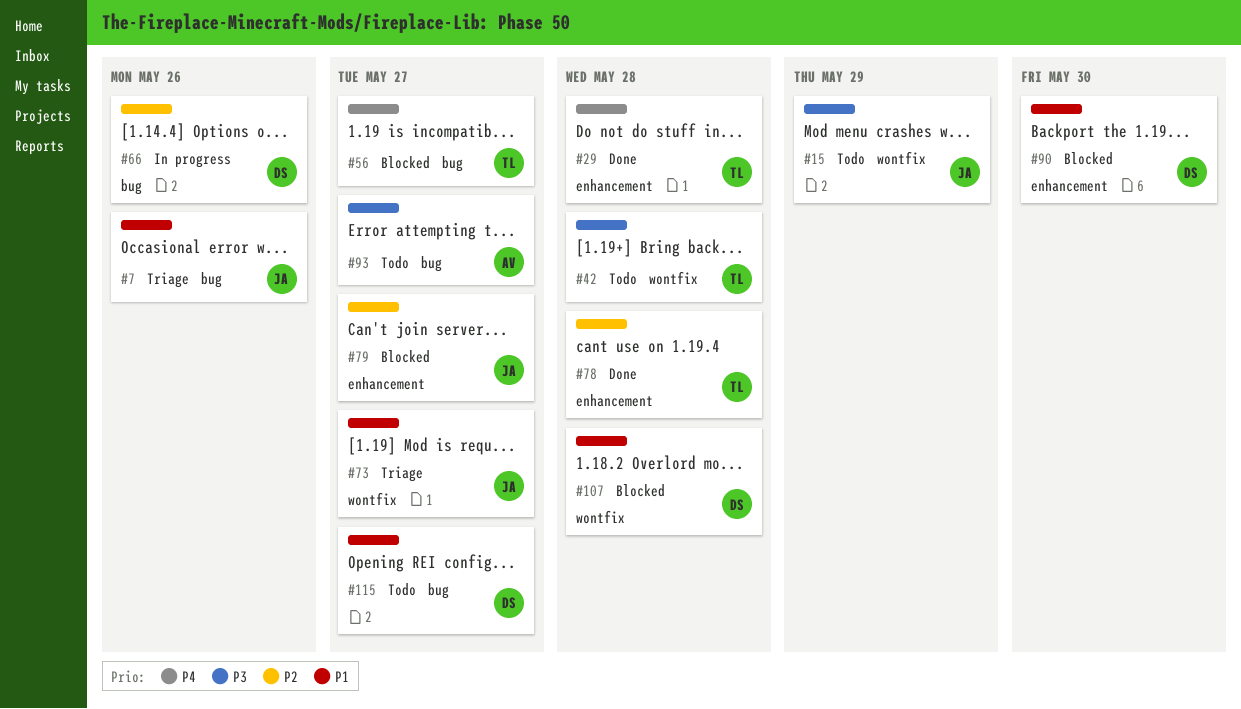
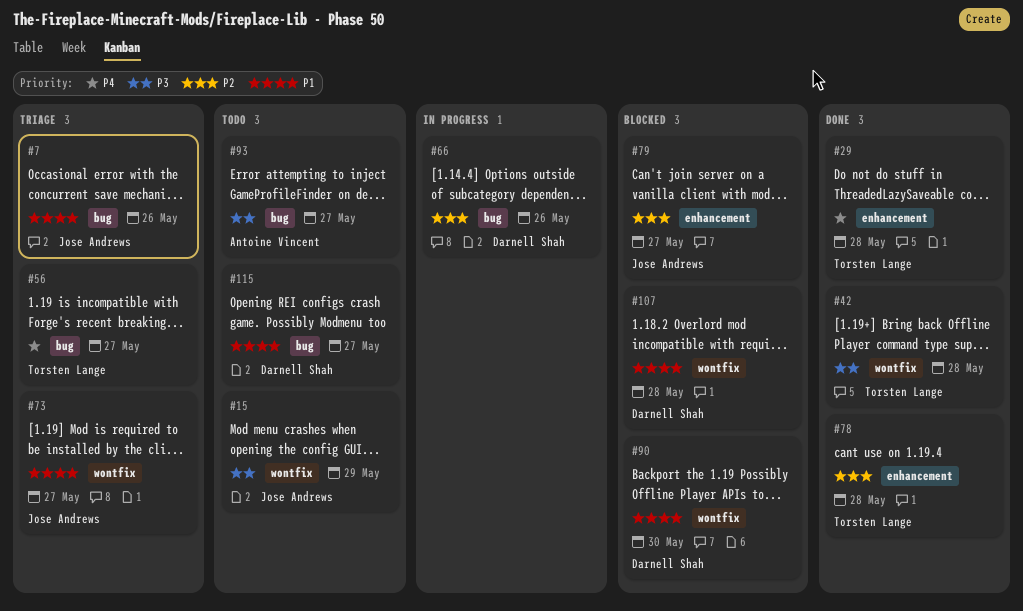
#42, status: Todo -> Done
#56, status: Blocked -> Triage
#90, label: enhancement -> wontfix

